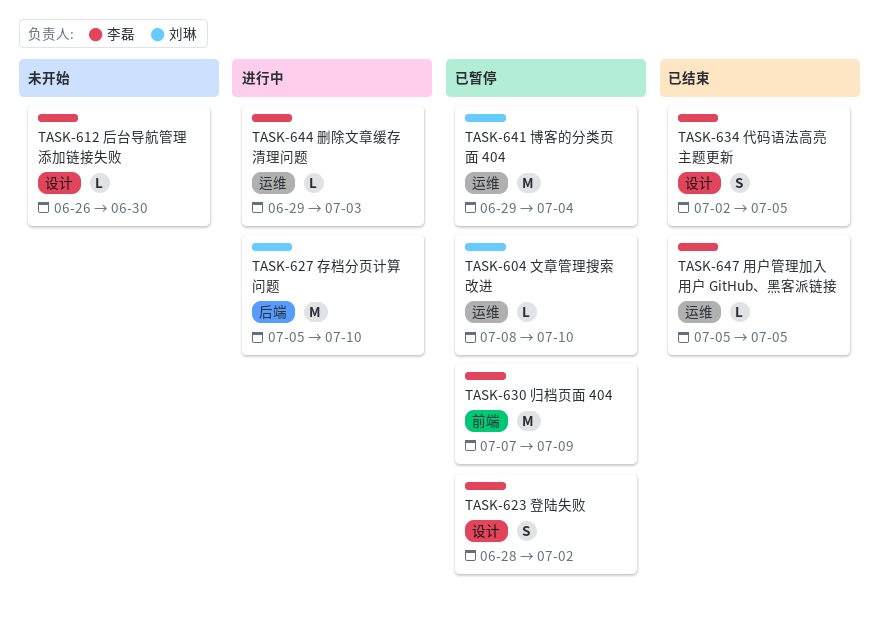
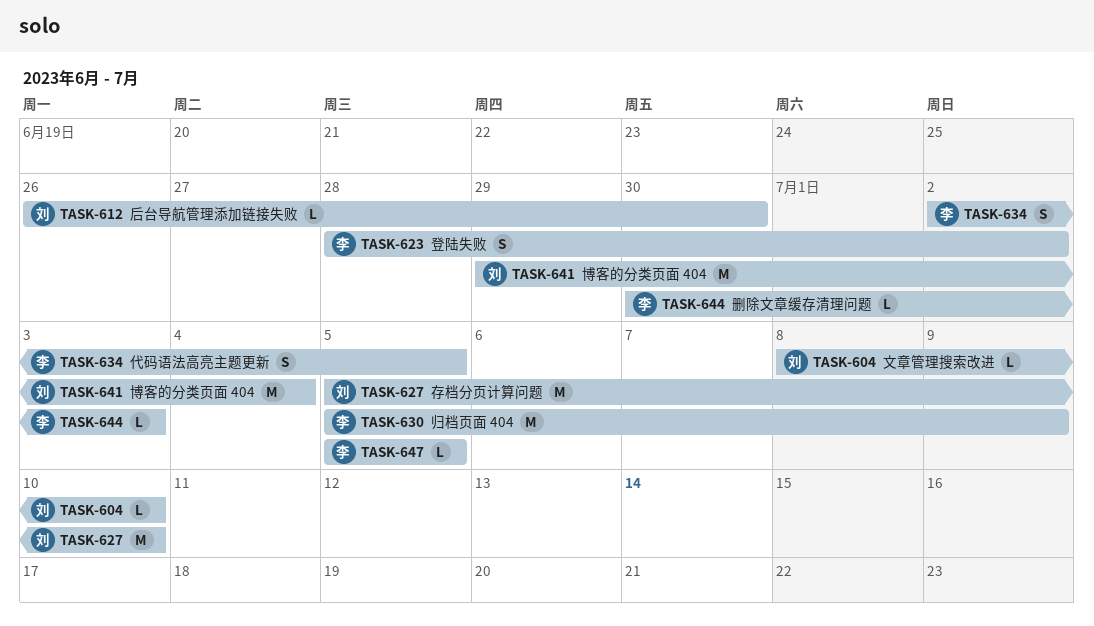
TASK-612, owner: 李磊 -> 刘琳
TASK-630, start: Jul 7 -> Jul 5
TASK-644, start: Jun 29 -> Jun 30

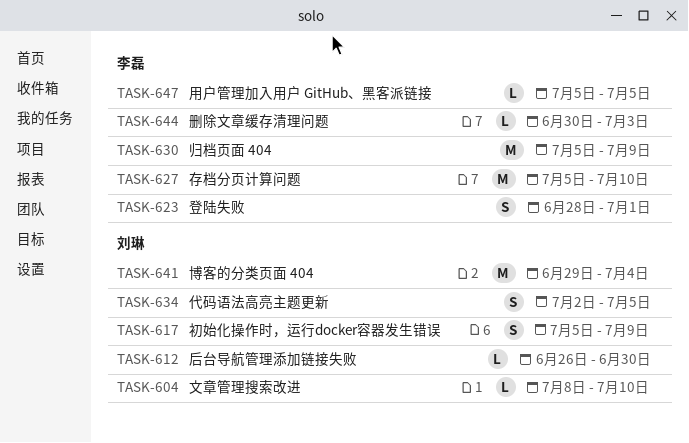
TASK-617: none -> present
TASK-623, due: Jul 2 -> Jul 1
TASK-627, owner: 刘琳 -> 李磊
TASK-634, owner: 李磊 -> 刘琳

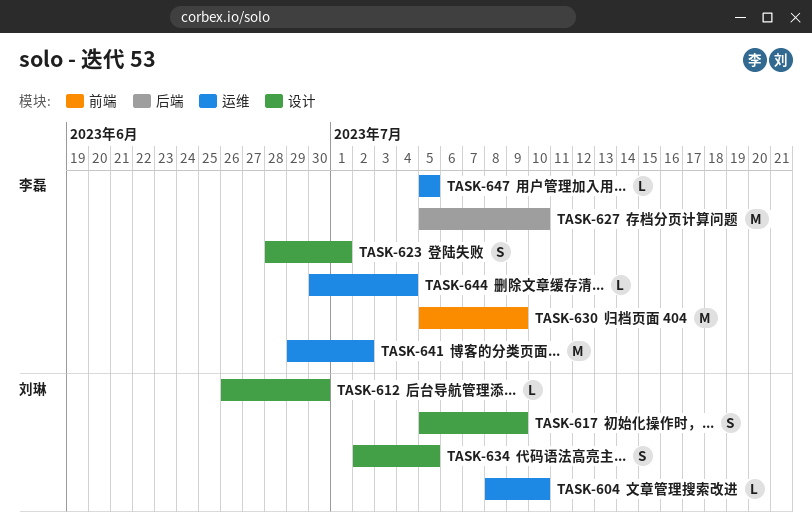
TASK-641, owner: 刘琳 -> 李磊
TASK-641, due: Jul 4 -> Jul 2
TASK-644, due: Jul 3 -> Jul 4

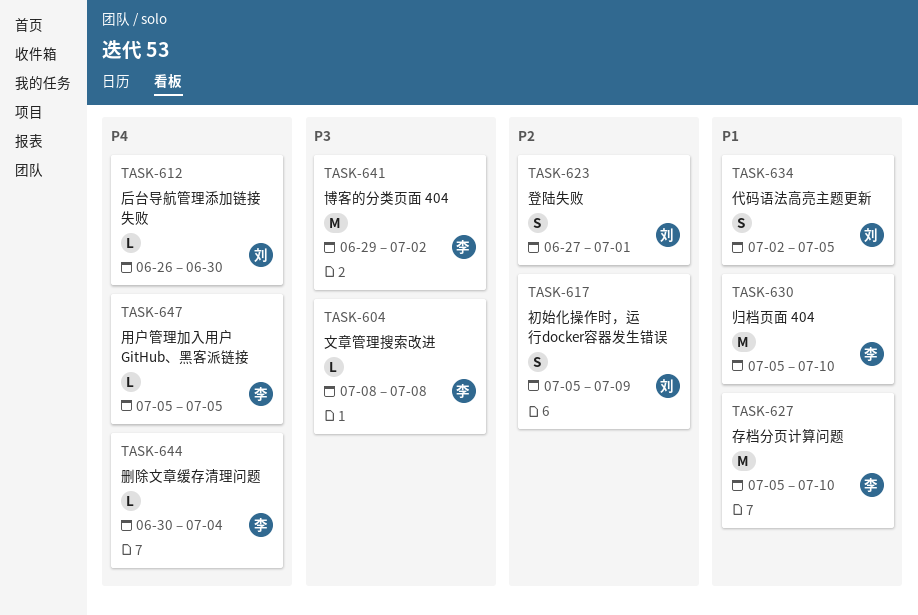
TASK-604, owner: 刘琳 -> 李磊
TASK-604, due: Jul 10 -> Jul 8
TASK-623, owner: 李磊 -> 刘琳
TASK-623, start: Jun 28 -> Jun 27
TASK-630, due: Jul 9 -> Jul 10

